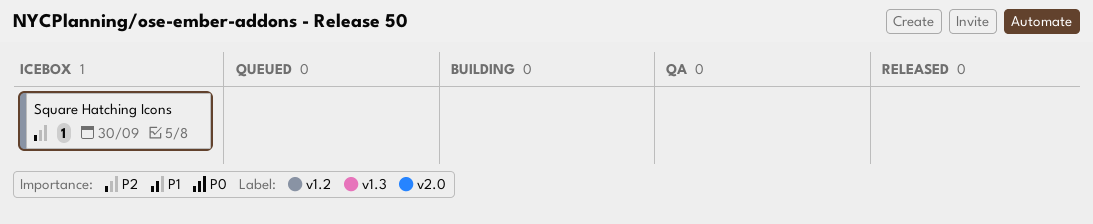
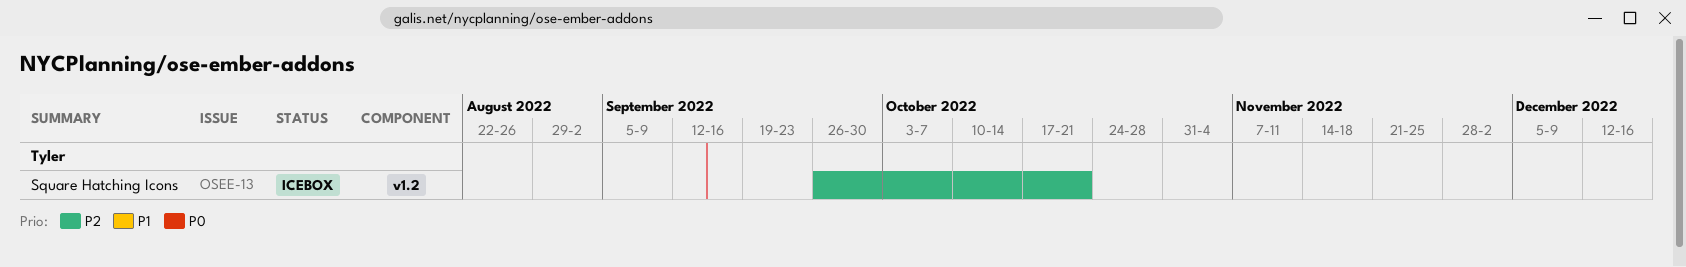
Square Hatching Icons, due: Sep 30 -> Oct 21

